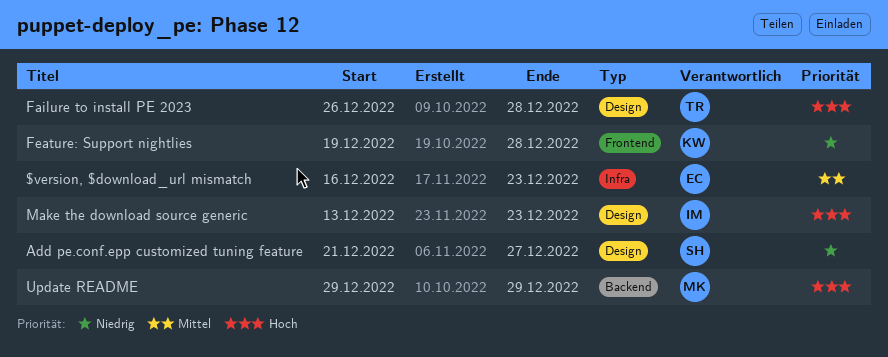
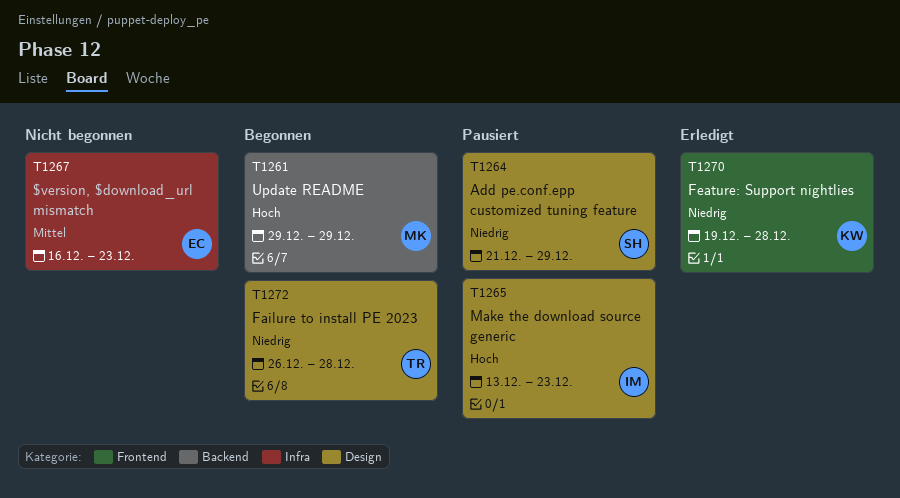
Add pe.conf.epp customized tuning feature, due: Dec 27 -> Dec 29
Failure to install PE 2023, priority: Hoch -> Niedrig

